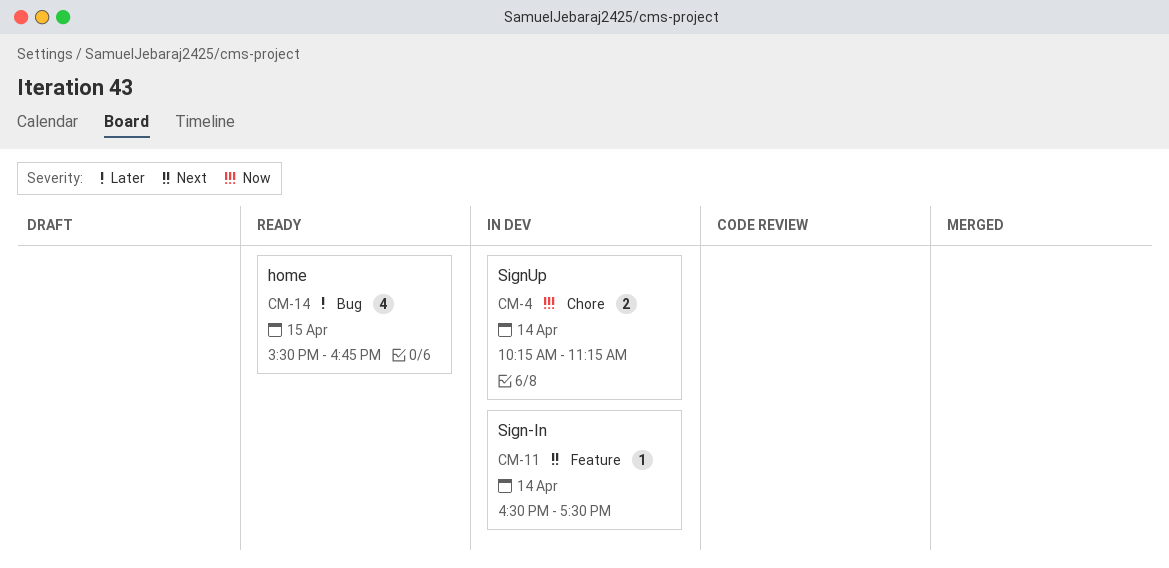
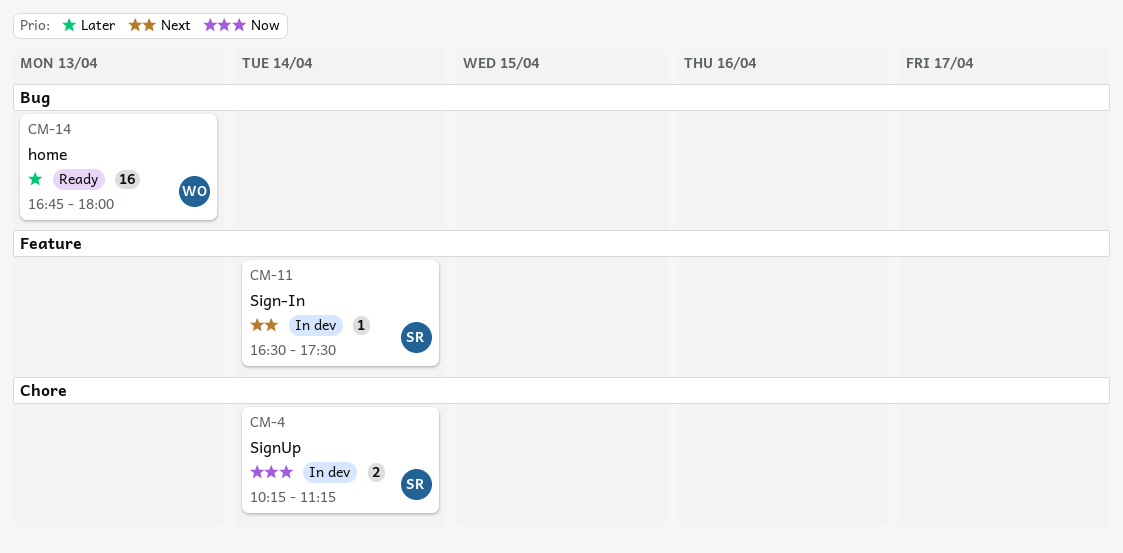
CM-14, estimate: 4 -> 16
CM-14, day: Apr 15 -> Apr 13
CM-14, begins: 15:30 -> 16:45
CM-14, ends: 16:45 -> 18:00

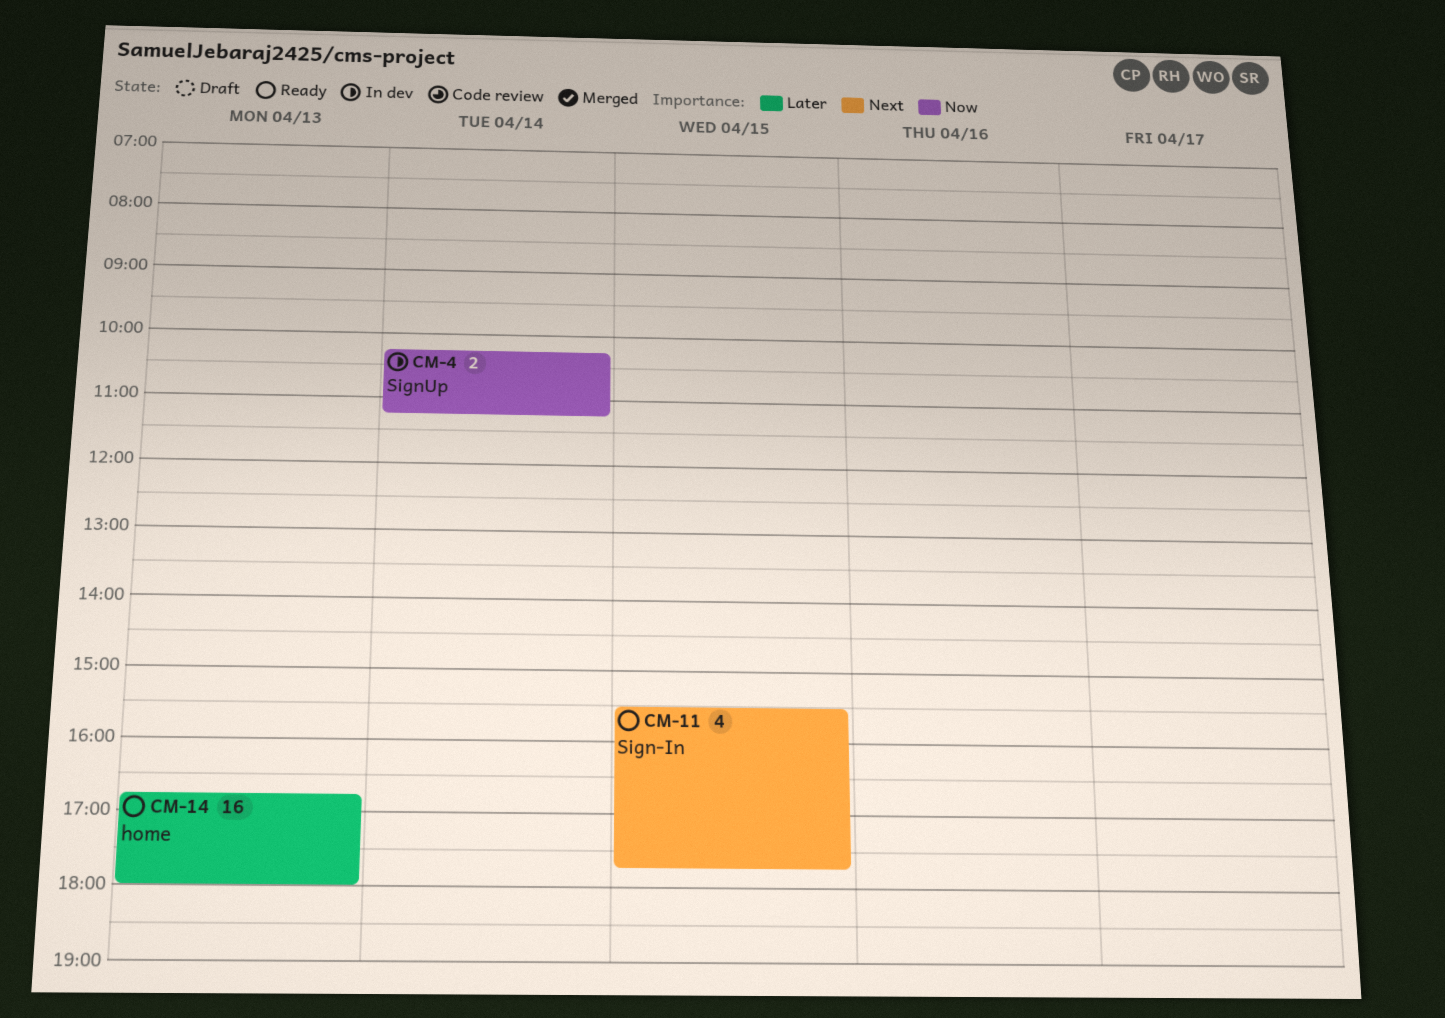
CM-11, status: In dev -> Ready
CM-11, estimate: 1 -> 4
CM-11, day: Apr 14 -> Apr 15
CM-11, begins: 16:30 -> 15:30
CM-11, ends: 17:30 -> 17:45

